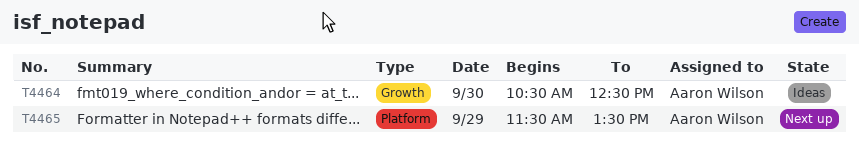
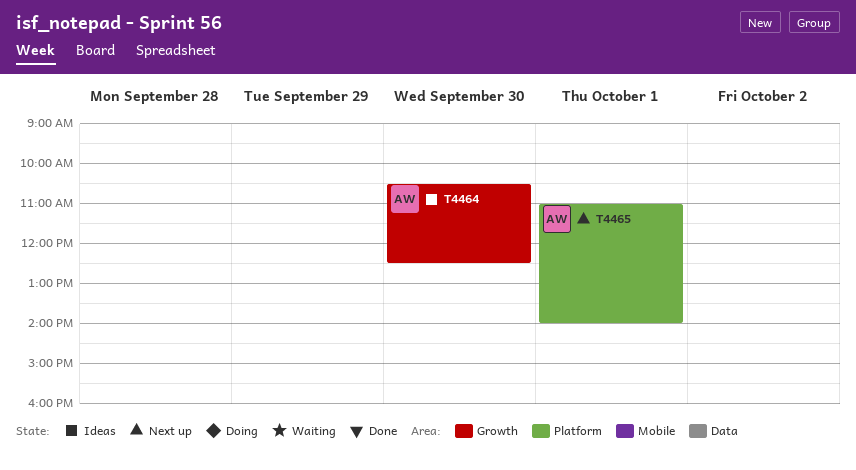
T4465, day: Sep 29 -> Oct 1
T4465, begins: 11:30 -> 11:00
T4465, ends: 13:30 -> 14:00

